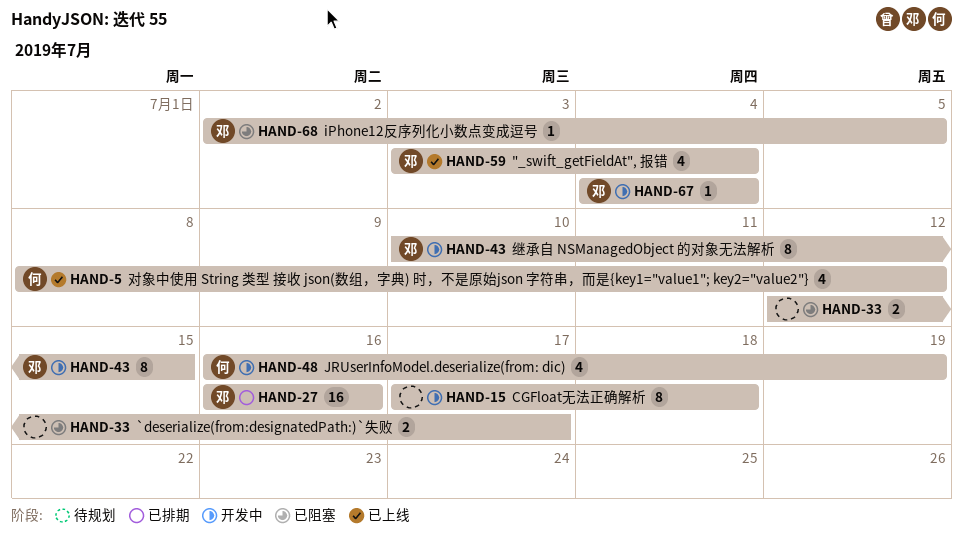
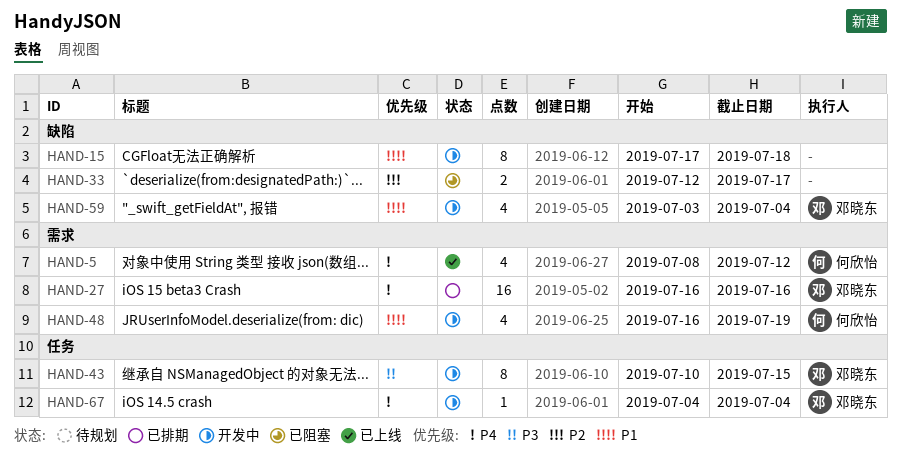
HAND-59, status: 已上线 -> 开发中
HAND-68: present -> none

